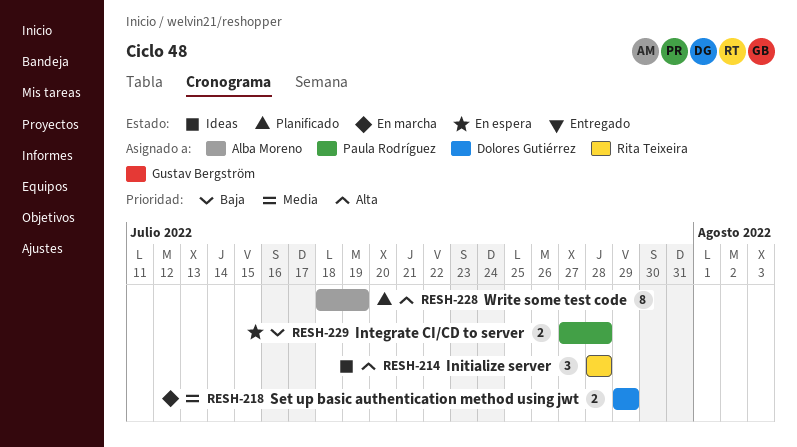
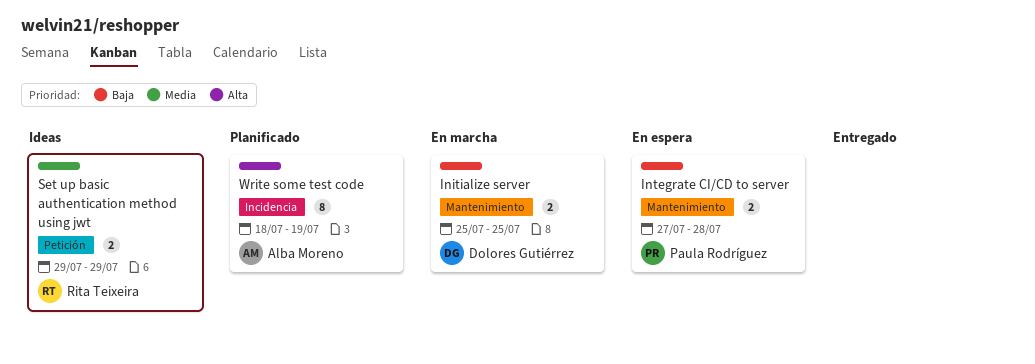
Initialize server, status: Ideas -> En marcha
Initialize server, owner: Rita Teixeira -> Dolores Gutiérrez
Initialize server, priority: Alta -> Baja
Initialize server, estimate: 3 -> 2
Initialize server, start: Jul 28 -> Jul 25
Initialize server, due: Jul 28 -> Jul 25
Set up basic authentication method using jwt, status: En marcha -> Ideas
Set up basic authentication method using jwt, owner: Dolores Gutiérrez -> Rita Teixeira

